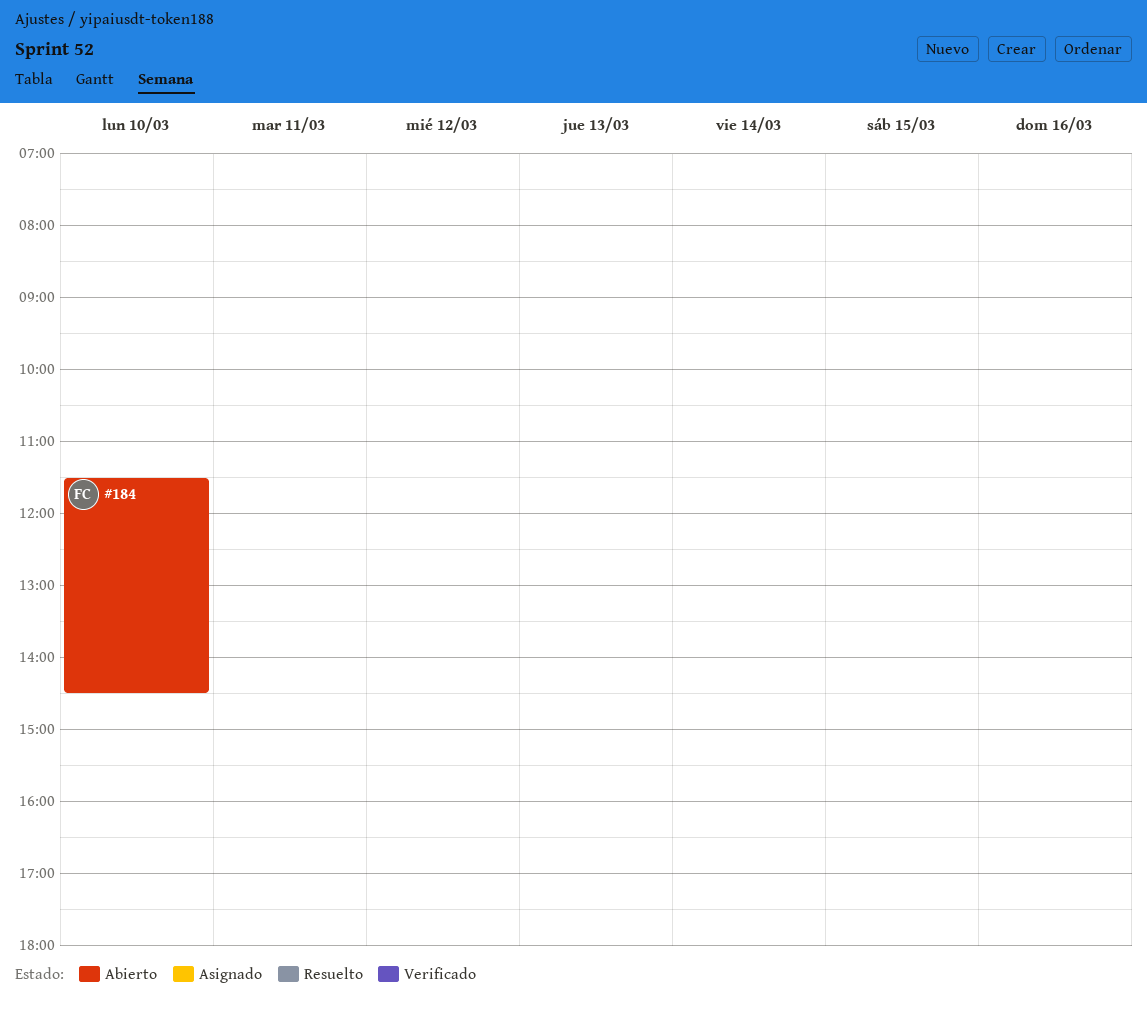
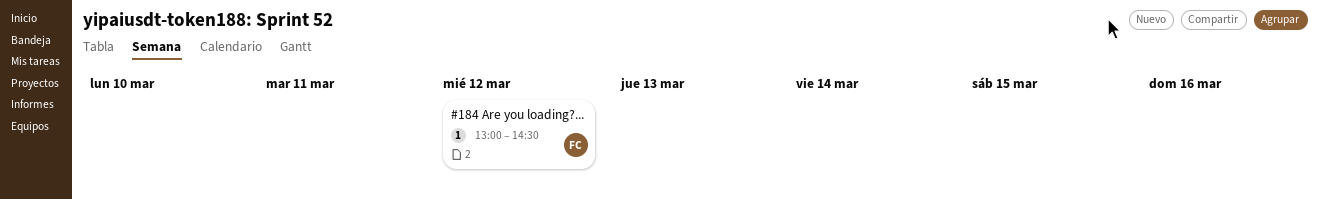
#184, day: Mar 10 -> Mar 12
#184, begins: 11:30 -> 13:00

